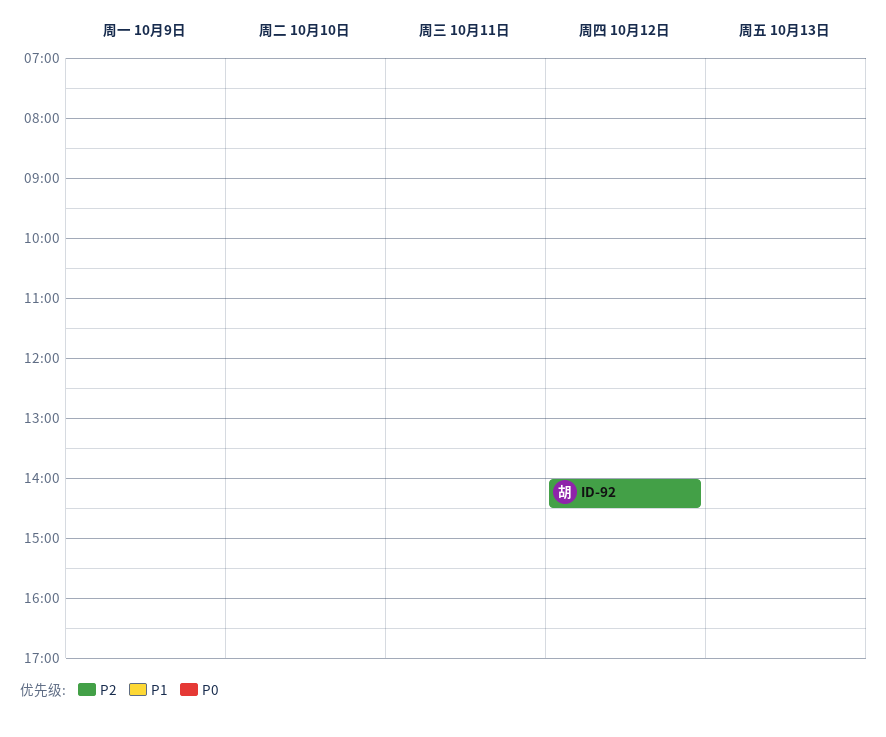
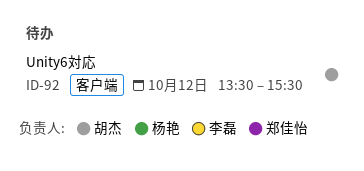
ID-92, begins: 14:00 -> 13:30
ID-92, ends: 14:30 -> 15:30

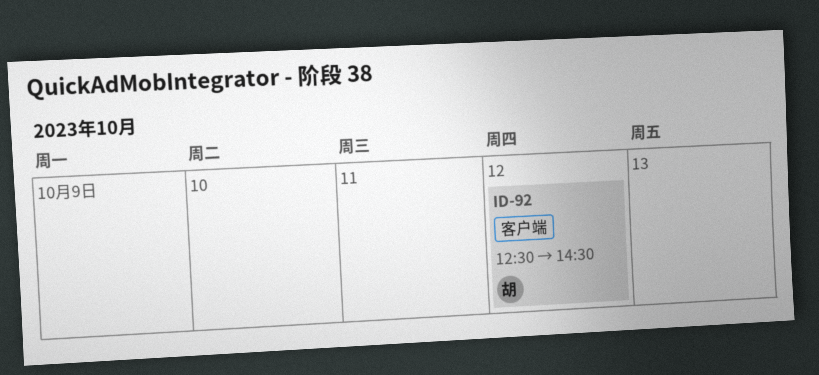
ID-92, begins: 13:30 -> 12:30
ID-92, ends: 15:30 -> 14:30

